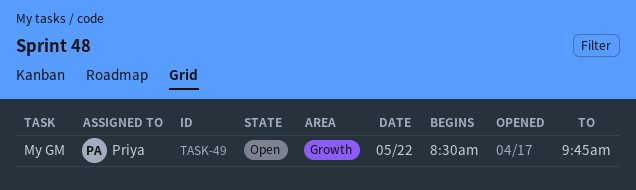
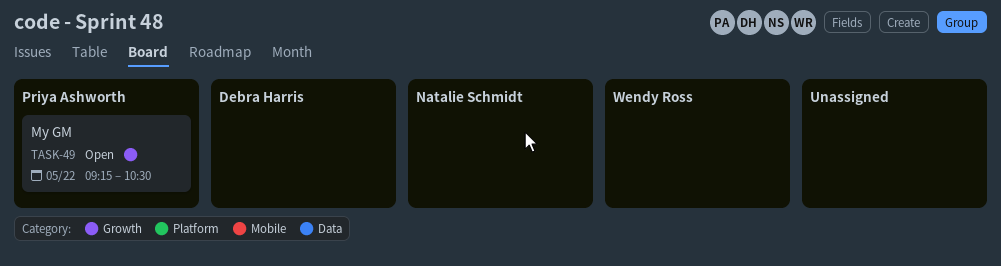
TASK-49, begins: 08:30 -> 09:15
TASK-49, ends: 09:45 -> 10:30

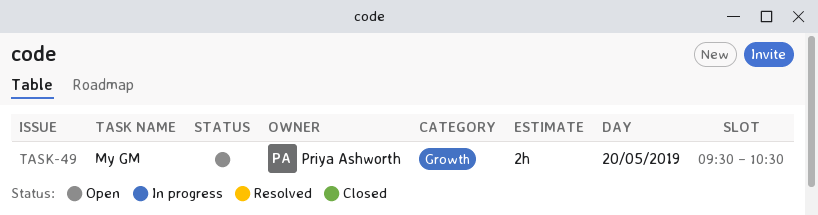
TASK-49, day: May 22 -> May 20
TASK-49, begins: 09:15 -> 09:30

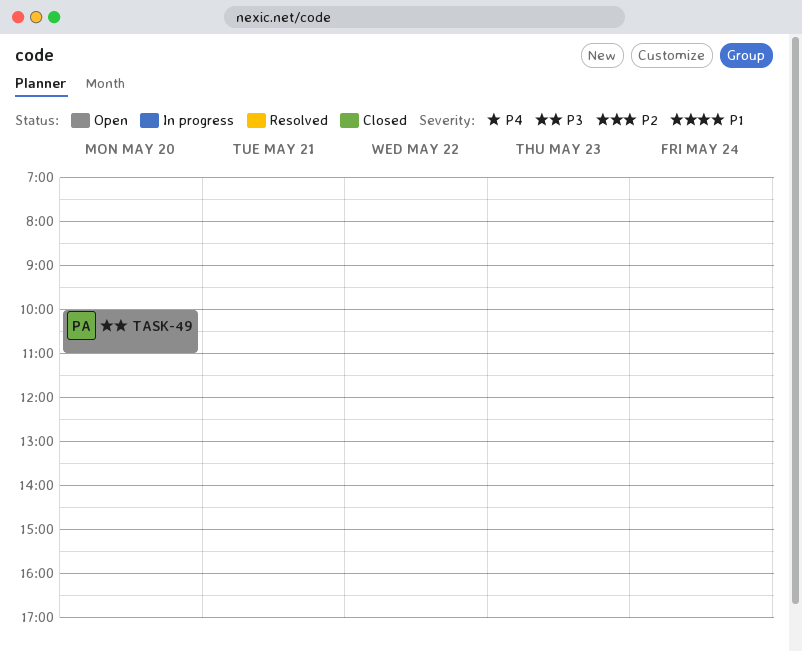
TASK-49, begins: 09:30 -> 10:00
TASK-49, ends: 10:30 -> 11:00

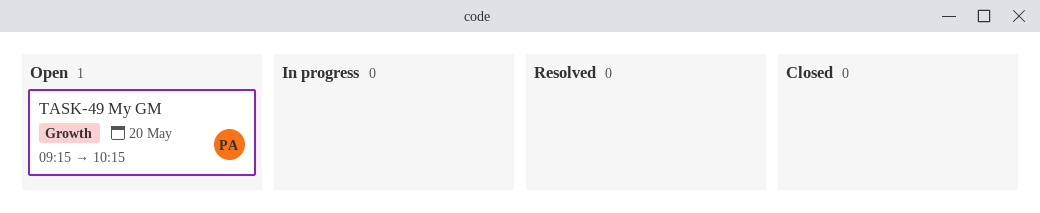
TASK-49, begins: 10:00 -> 09:15
TASK-49, ends: 11:00 -> 10:15

